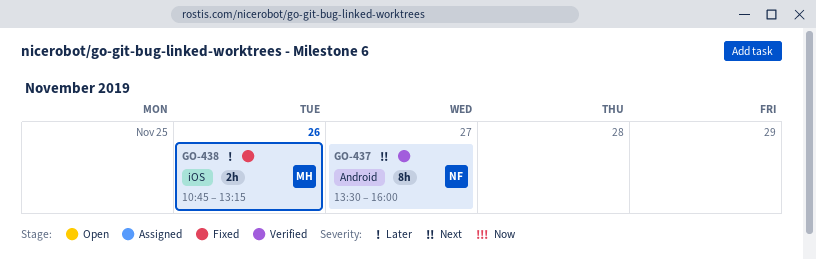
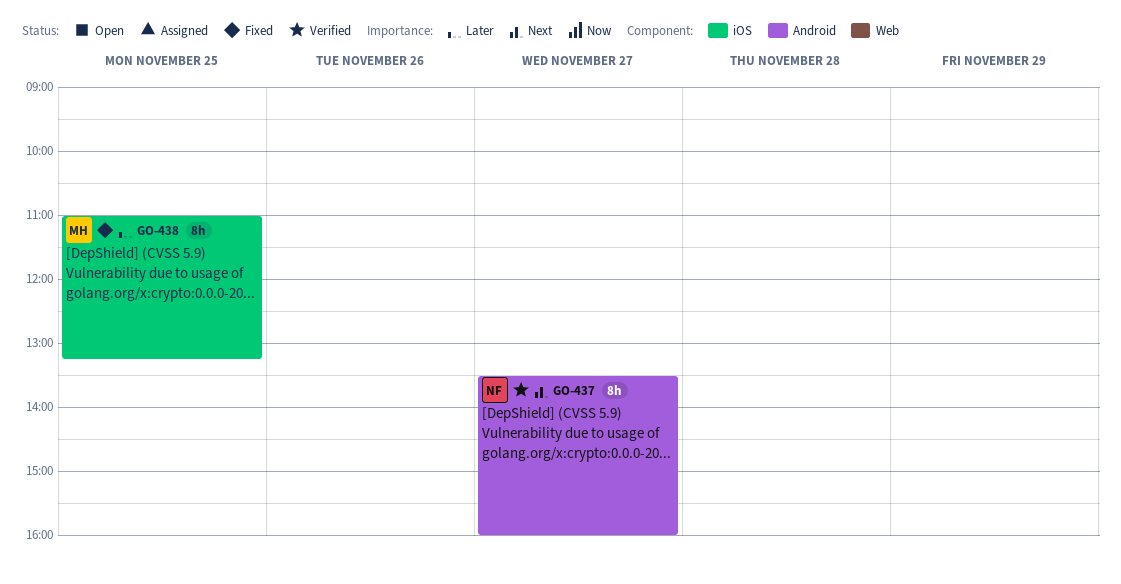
GO-438, estimate: 2h -> 8h
GO-438, day: Nov 26 -> Nov 25
GO-438, begins: 10:45 -> 11:00

